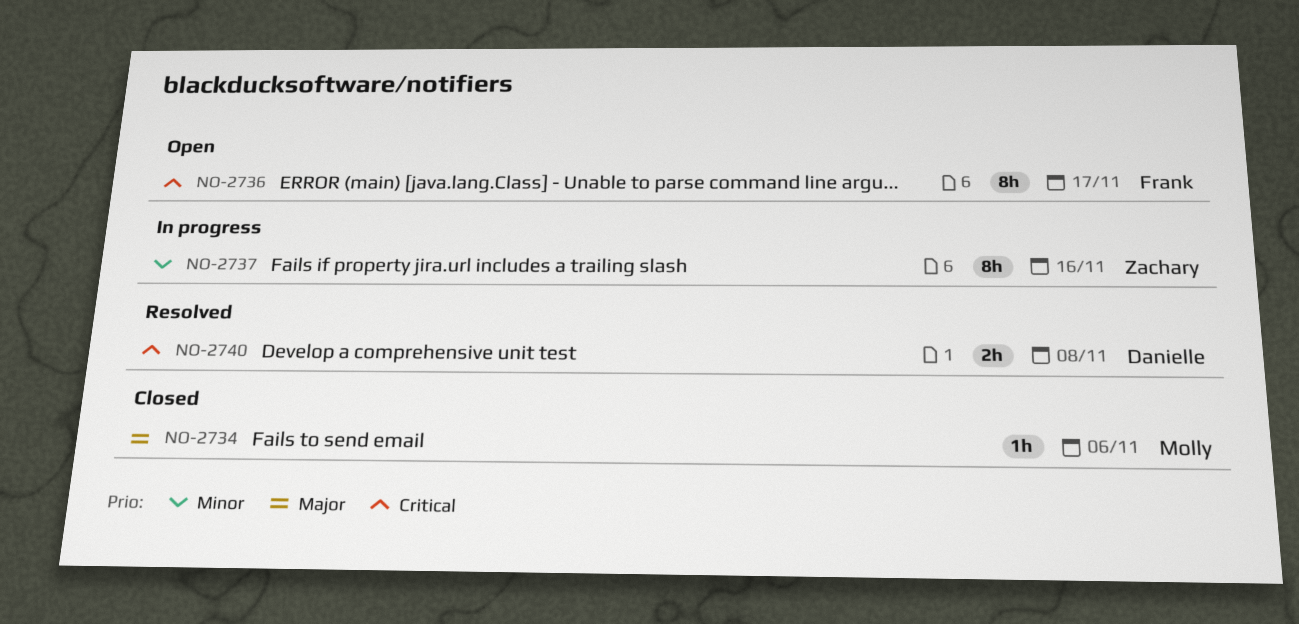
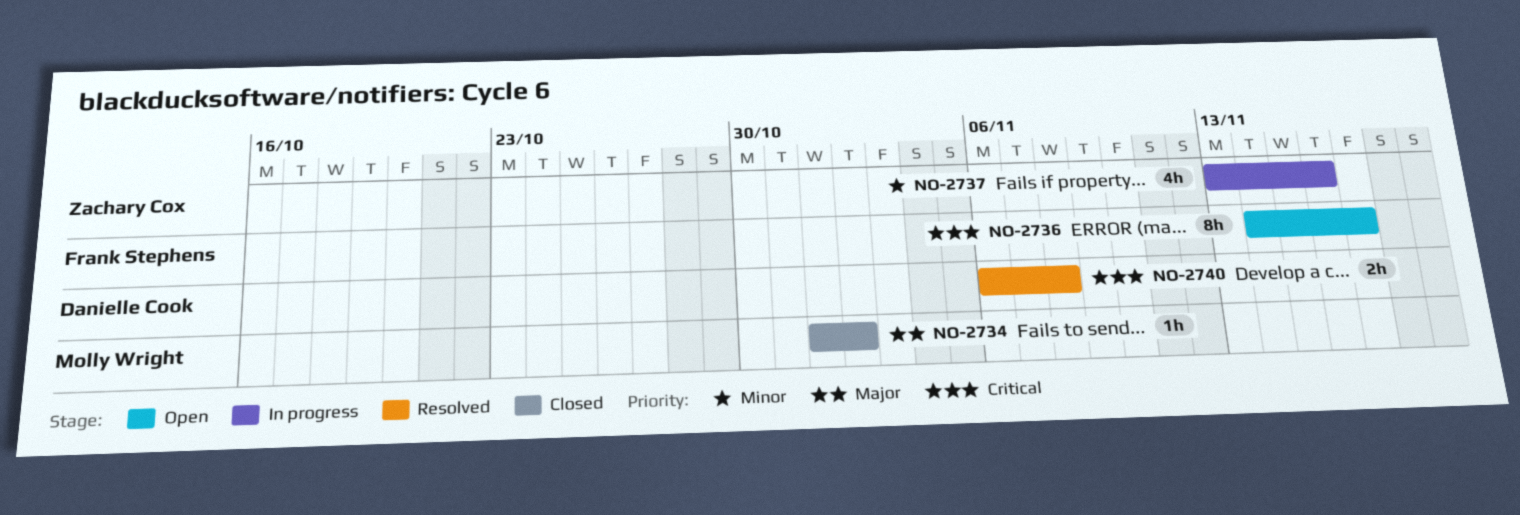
NO-2734, due: Nov 6 -> Nov 2
NO-2737, estimate: 8h -> 4h

